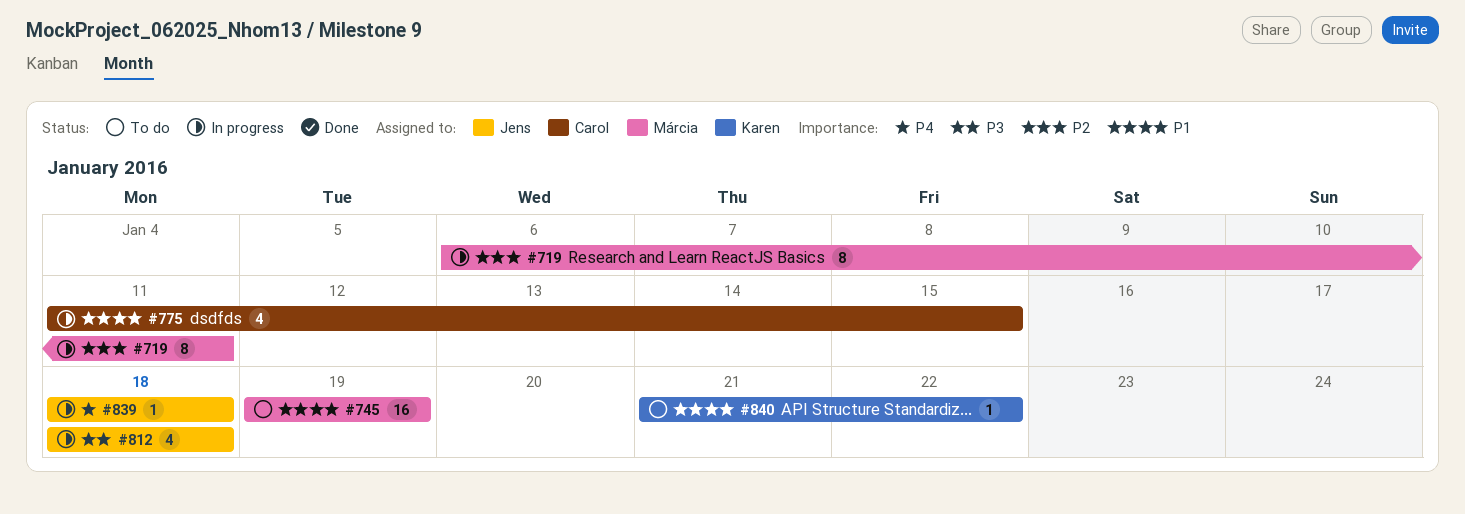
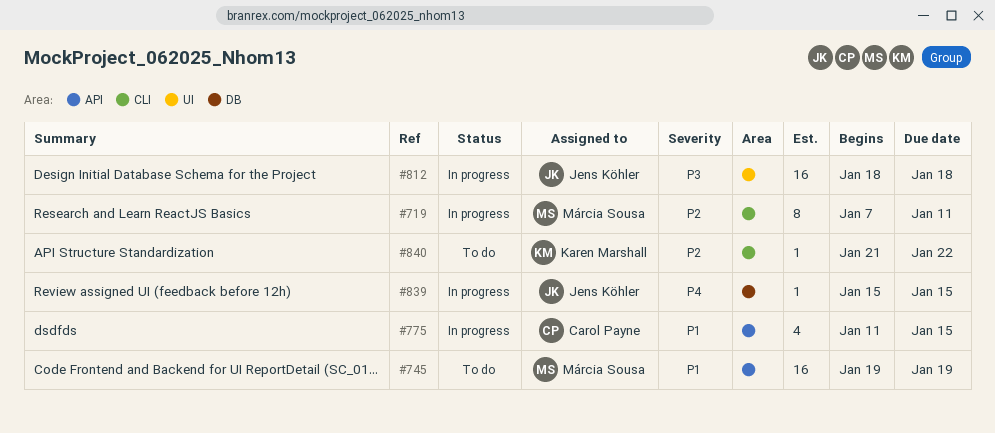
#719, start: Jan 6 -> Jan 7
#812, estimate: 4 -> 16
#839, start: Jan 18 -> Jan 15
#839, due: Jan 18 -> Jan 15
#840, priority: P1 -> P2

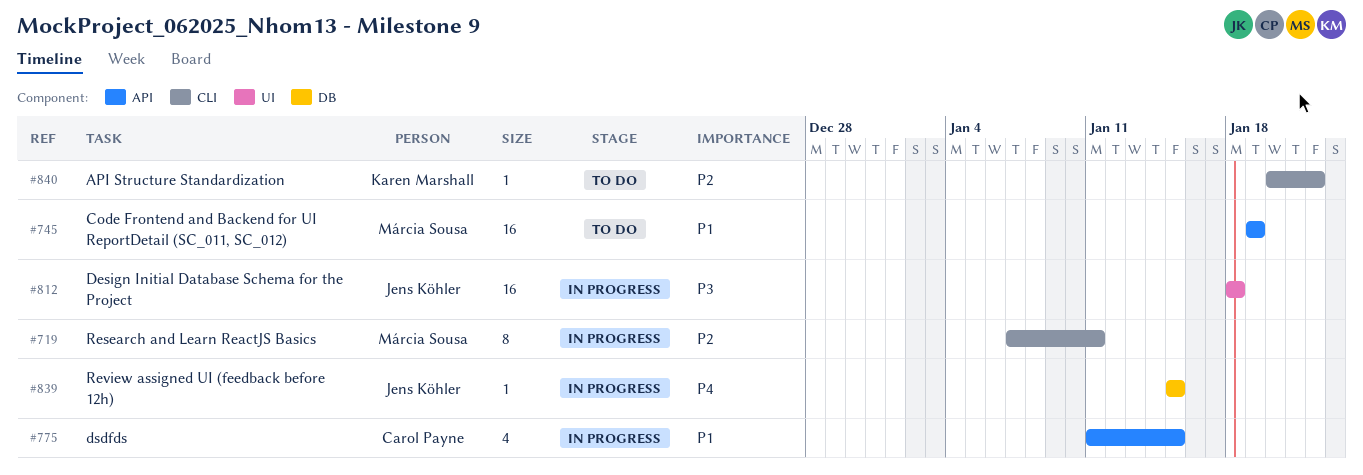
#840, start: Jan 21 -> Jan 20

